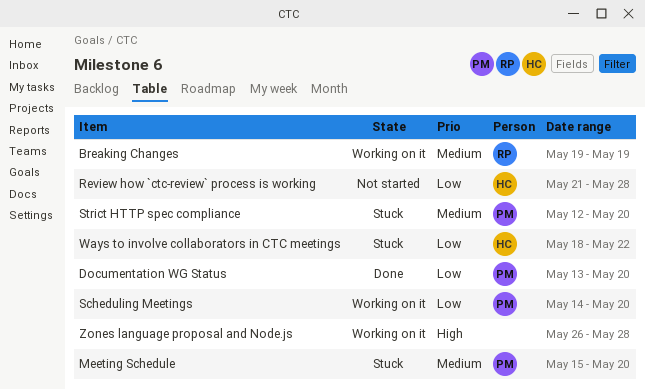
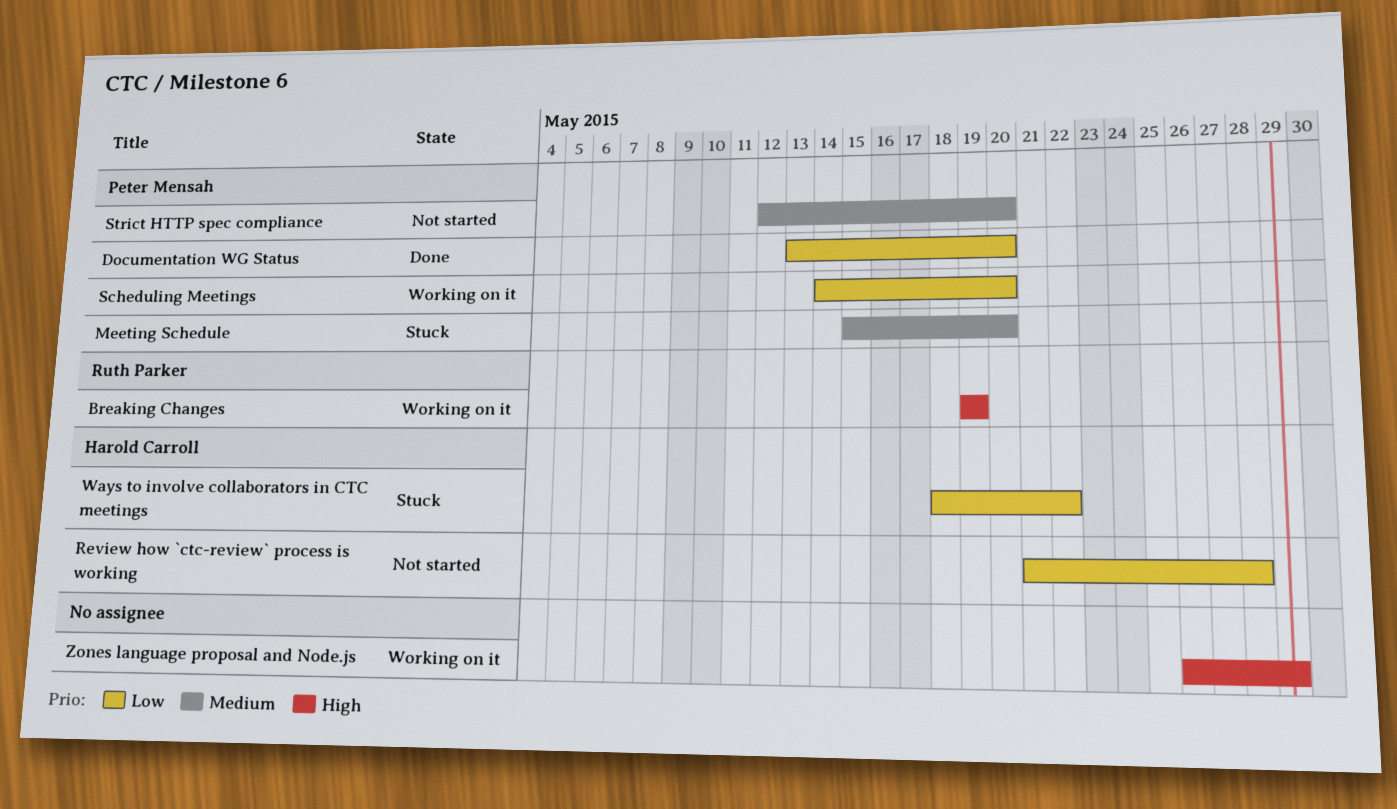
Breaking Changes, priority: Medium -> High
Strict HTTP spec compliance, status: Stuck -> Not started
Zones language proposal and Node.js, due: May 28 -> May 29

